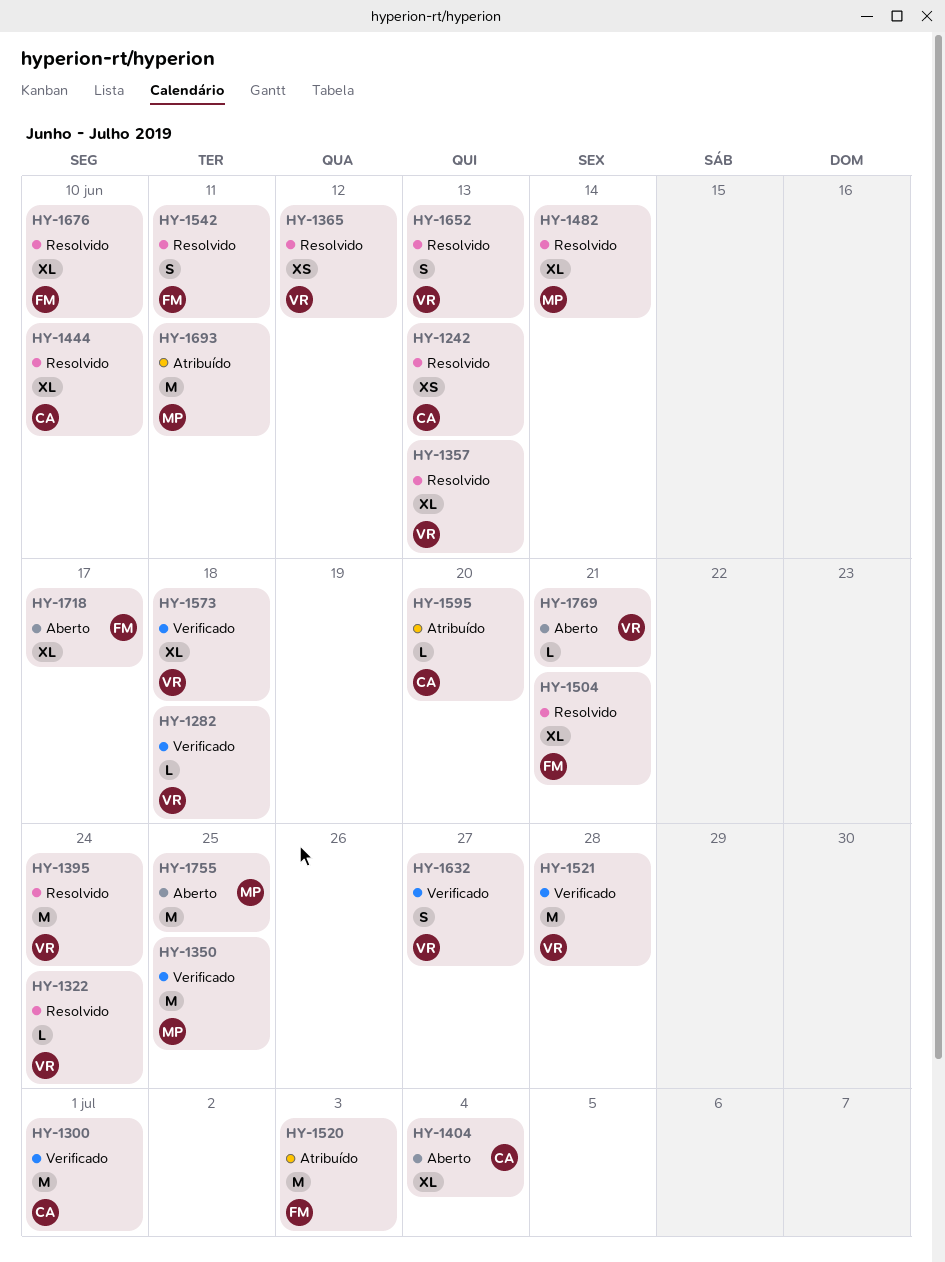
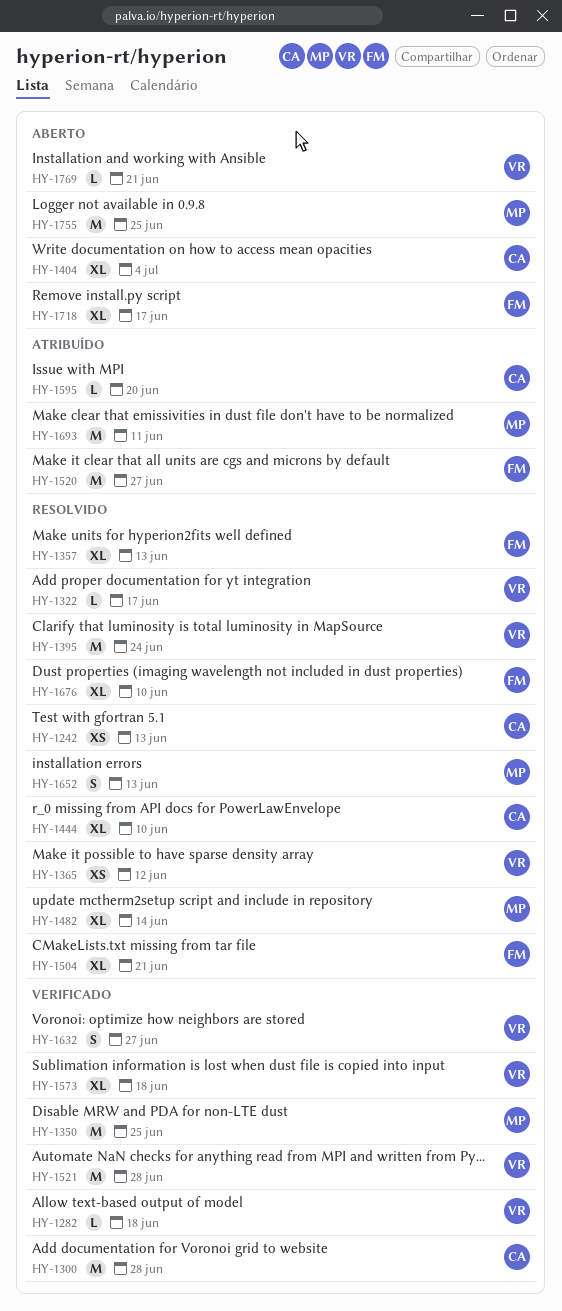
HY-1300, due: Jul 1 -> Jun 28
HY-1322, due: Jun 24 -> Jun 17
HY-1357, owner: VR -> FM
HY-1520, due: Jul 3 -> Jun 27
HY-1542: present -> none
HY-1652, owner: VR -> MP

